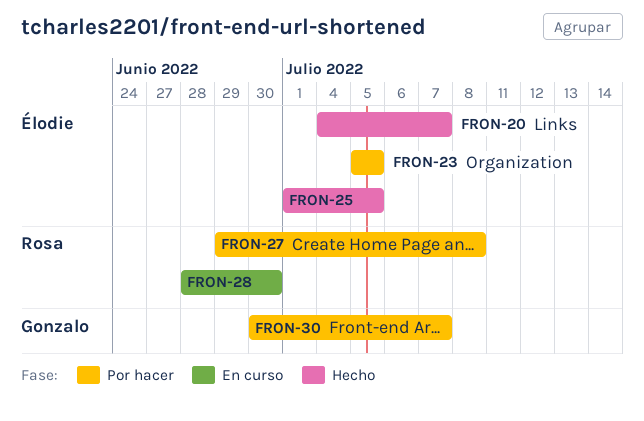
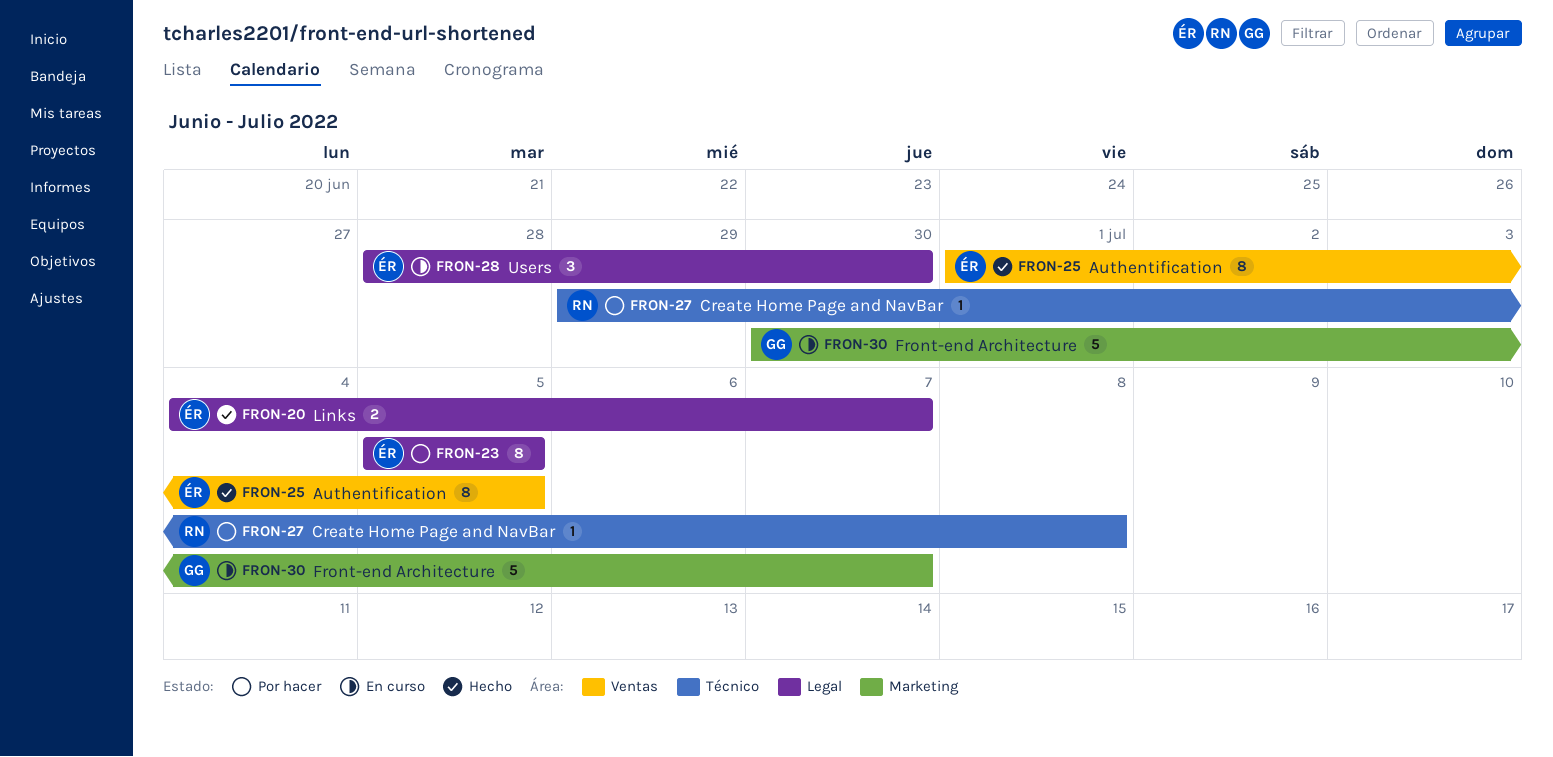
FRON-28, owner: Rosa -> Élodie
FRON-30, status: Por hacer -> En curso

